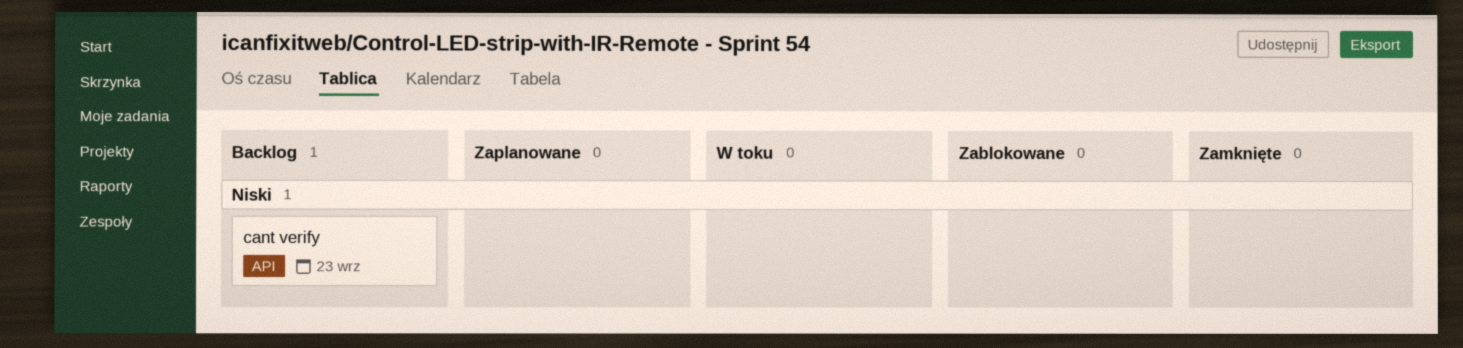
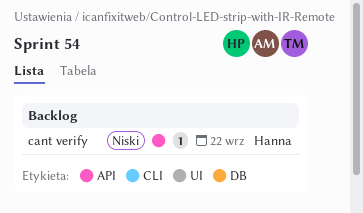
cant verify, due: Sep 23 -> Sep 22

